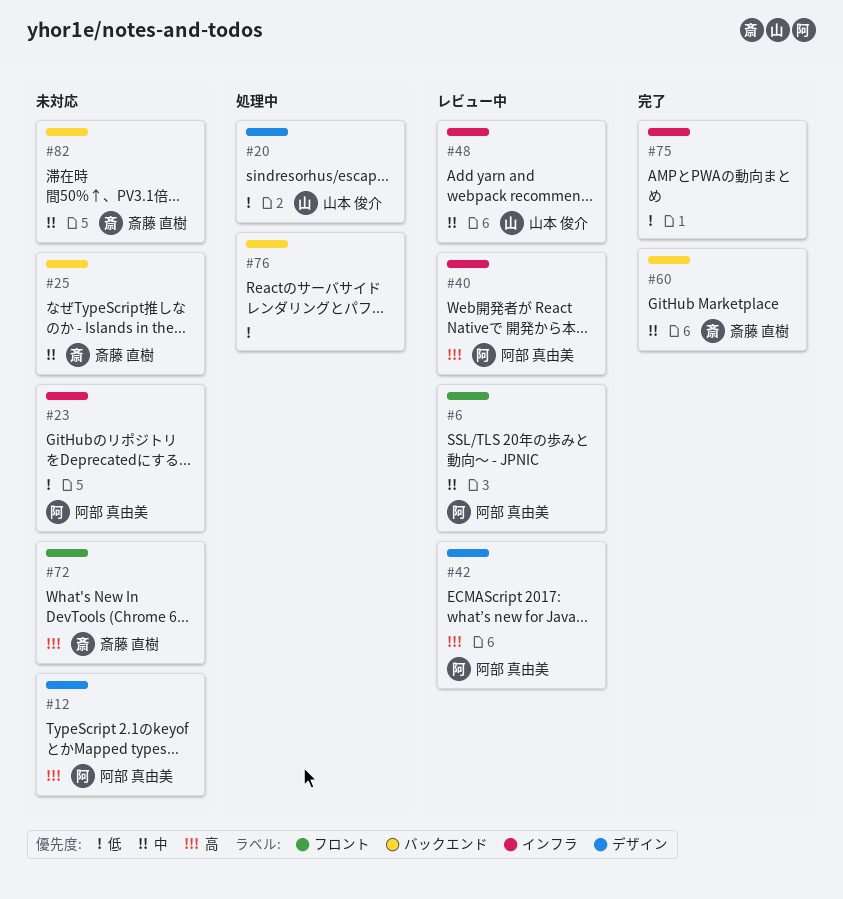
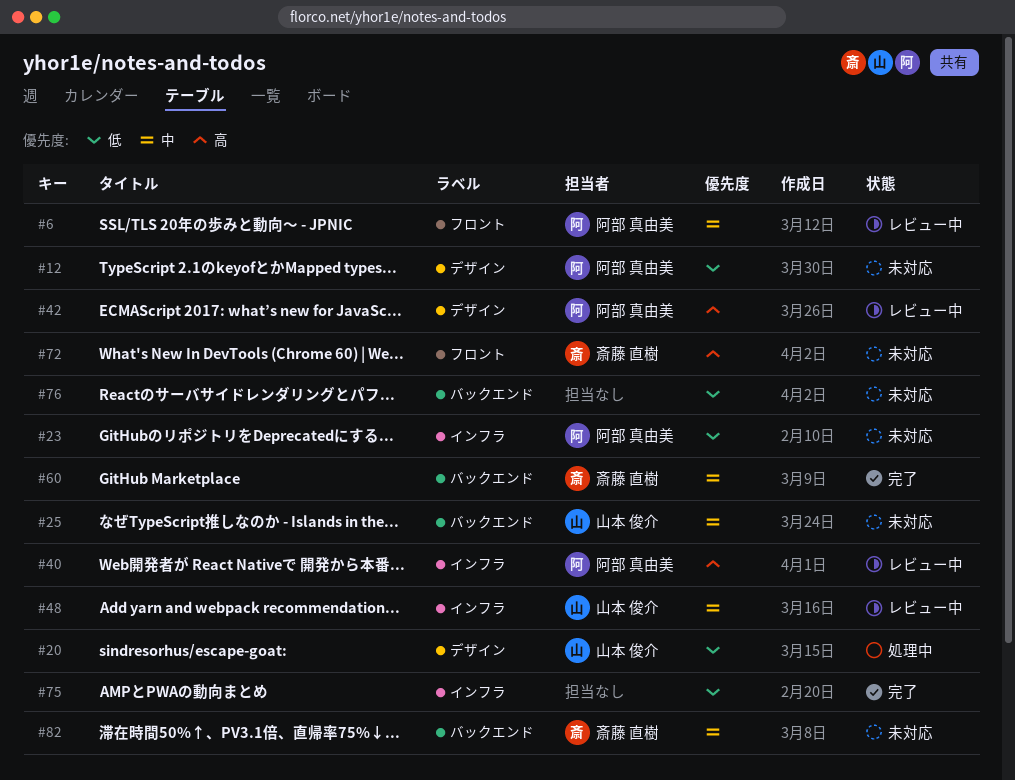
#12, priority: 高 -> 低
#25, owner: 斎藤 直樹 -> 山本 俊介
#76, status: 処理中 -> 未対応

